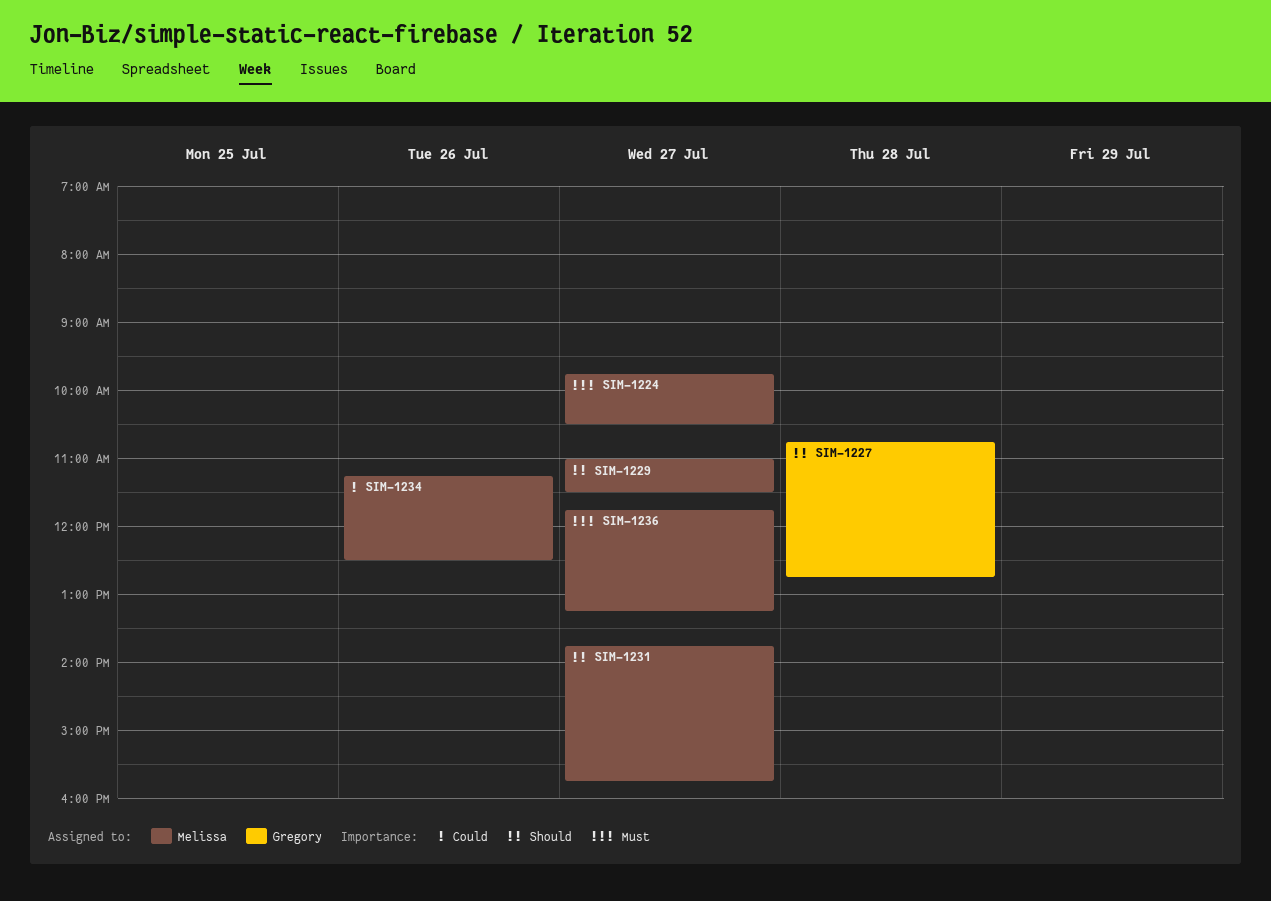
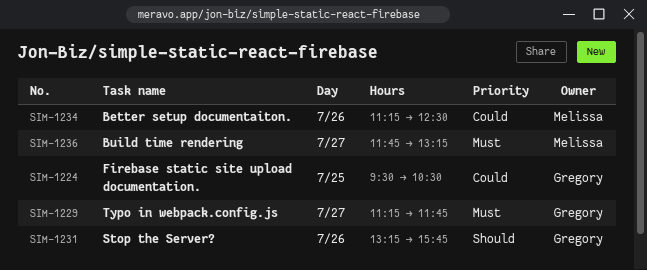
SIM-1224, owner: Melissa -> Gregory
SIM-1224, priority: Must -> Could
SIM-1224, day: Jul 27 -> Jul 25
SIM-1224, begins: 09:45 -> 09:30
SIM-1227: present -> none
SIM-1229, owner: Melissa -> Gregory
SIM-1229, priority: Should -> Must
SIM-1229, begins: 11:00 -> 11:15
SIM-1229, ends: 11:30 -> 11:45
SIM-1231, owner: Melissa -> Gregory
SIM-1231, day: Jul 27 -> Jul 26
SIM-1231, begins: 13:45 -> 13:15

